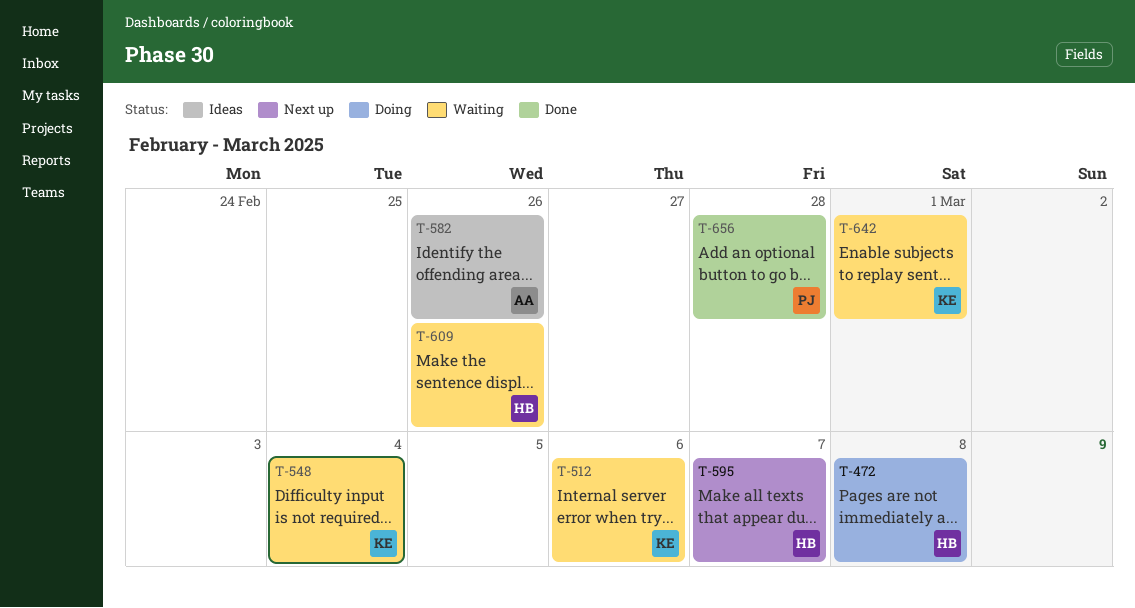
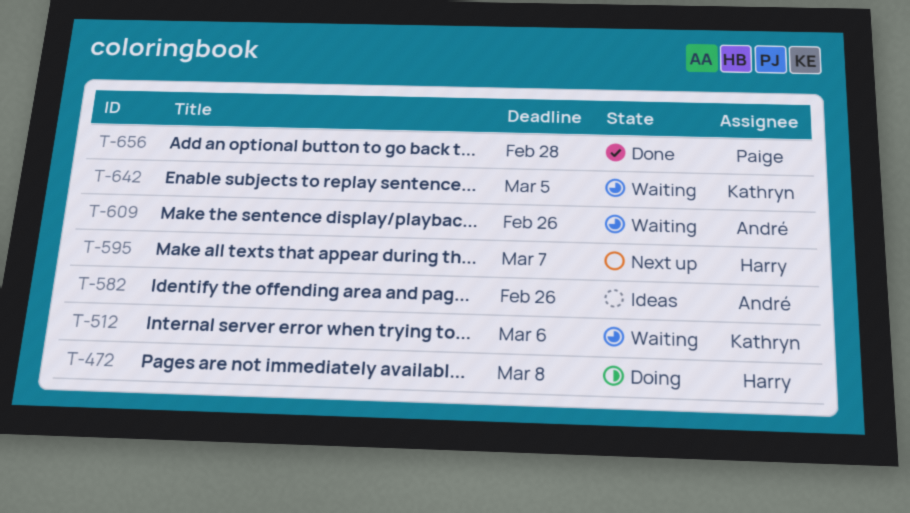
T-548: present -> none
T-609, owner: Harry -> André
T-642, due: Mar 1 -> Mar 5

